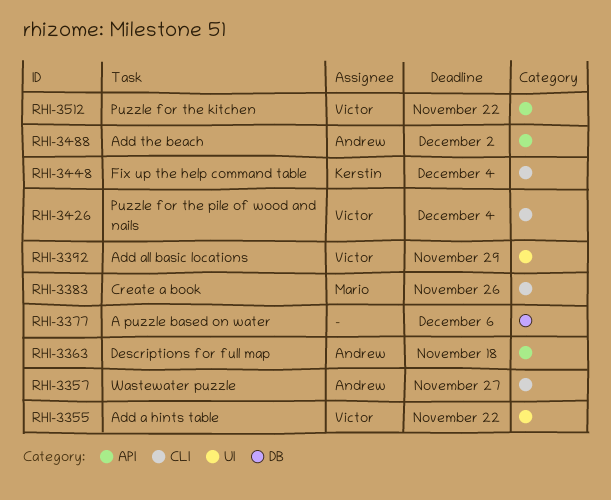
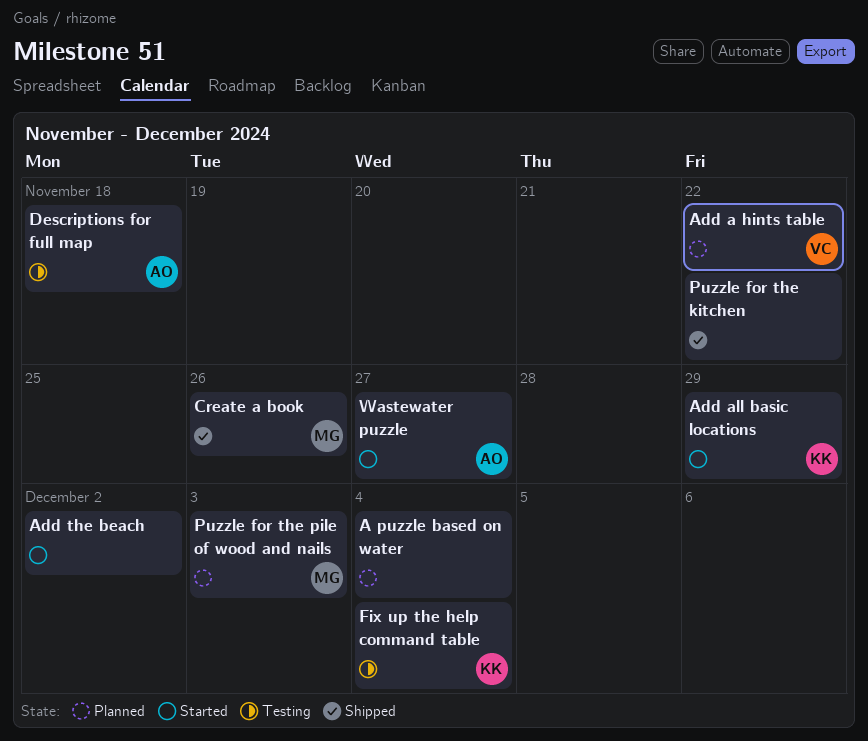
A puzzle based on water, due: Dec 6 -> Dec 4
Add all basic locations, owner: Victor -> Kerstin
Add the beach, owner: Andrew -> none
Puzzle for the kitchen, owner: Victor -> none
Puzzle for the pile of wood and nails, owner: Victor -> Mario
Puzzle for the pile of wood and nails, due: Dec 4 -> Dec 3

